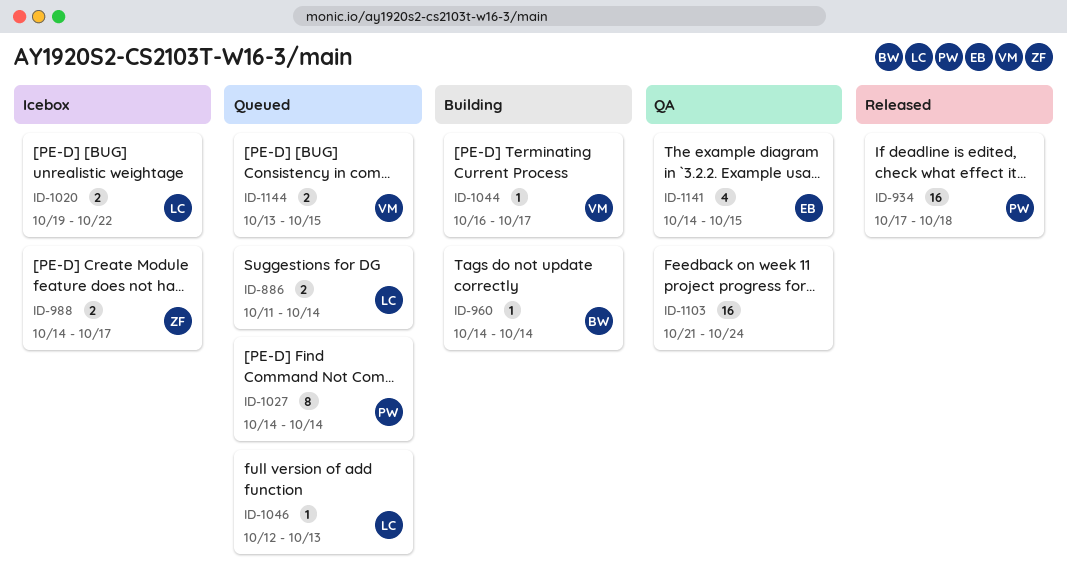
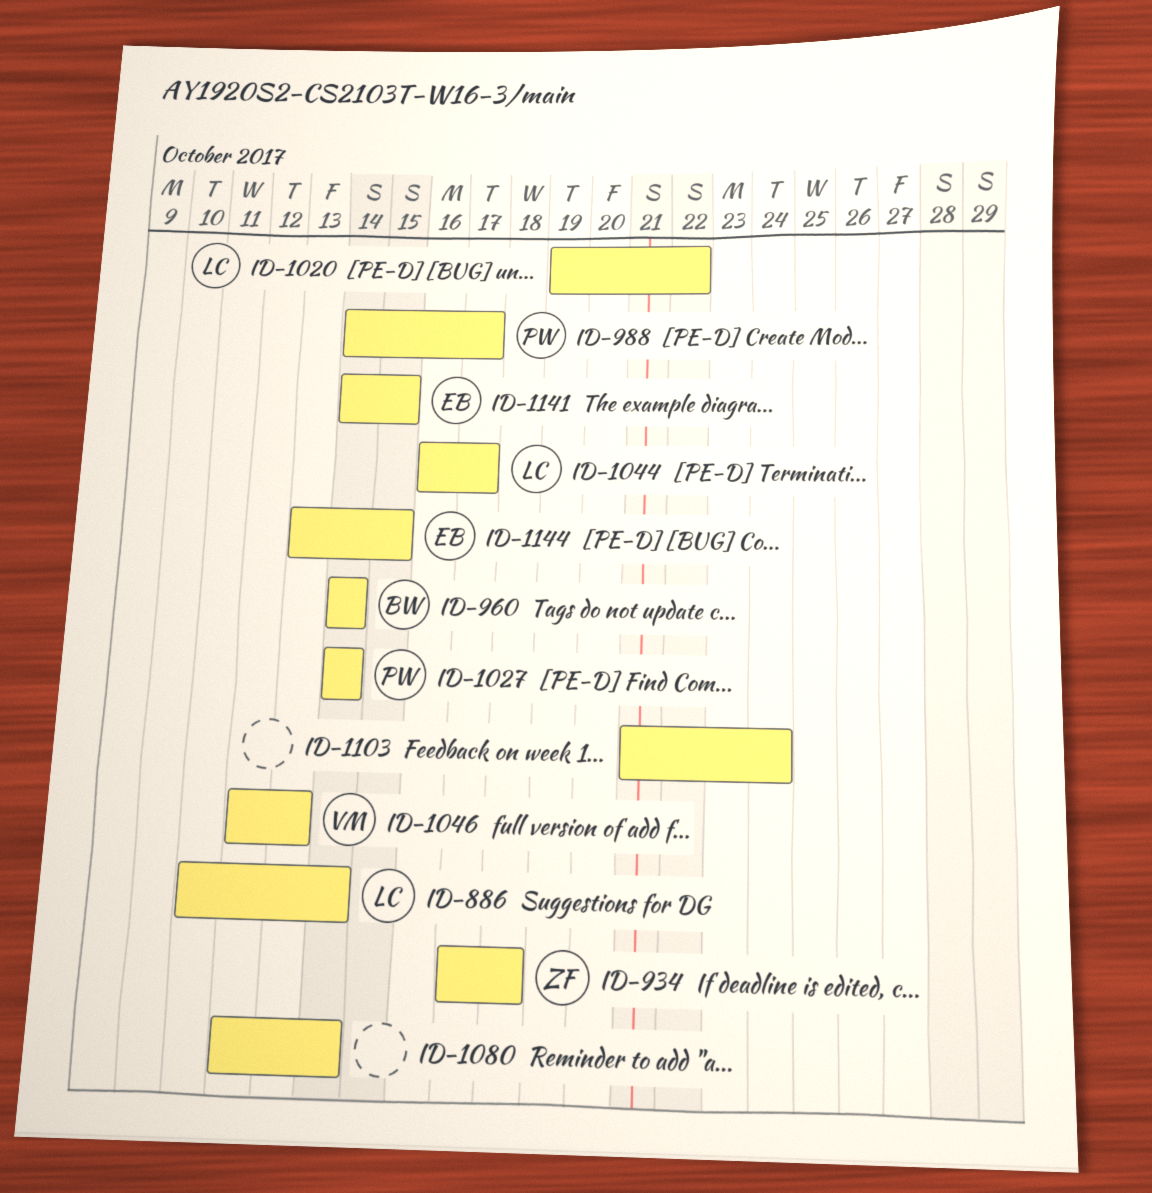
ID-934, owner: PW -> ZF
ID-988, owner: ZF -> PW
ID-1044, owner: VM -> LC
ID-1046, owner: LC -> VM
ID-1080: none -> present
ID-1144, owner: VM -> EB

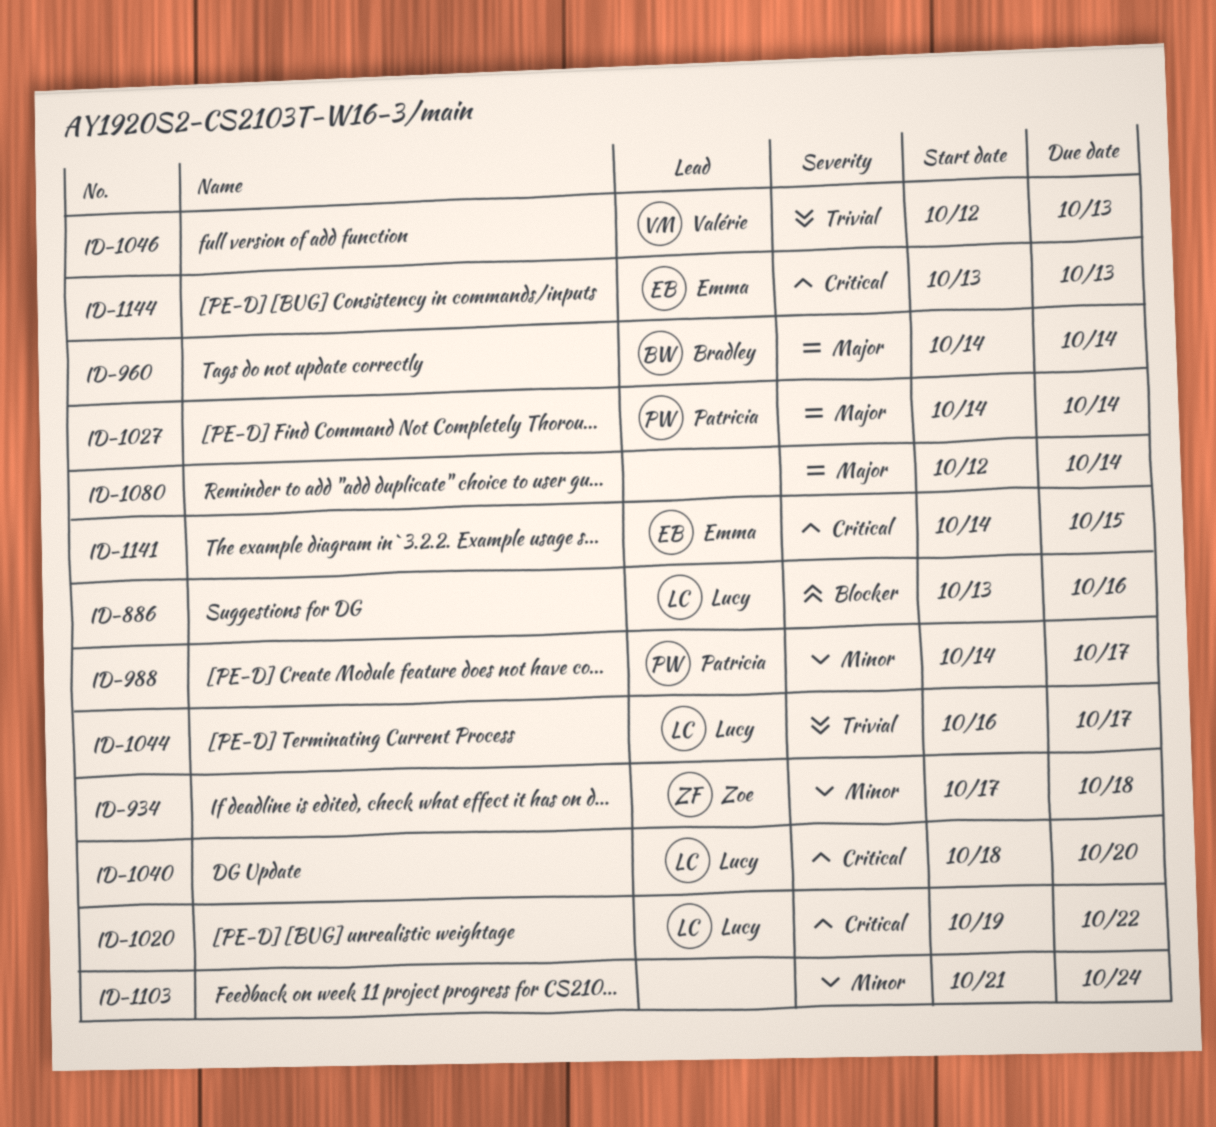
ID-886, start: Oct 11 -> Oct 13
ID-886, due: Oct 14 -> Oct 16
ID-1040: none -> present
ID-1144, due: Oct 15 -> Oct 13

